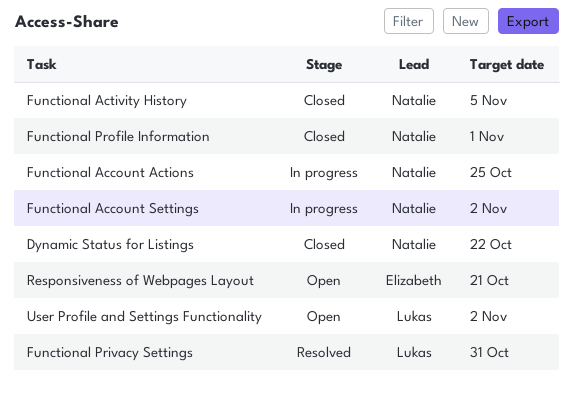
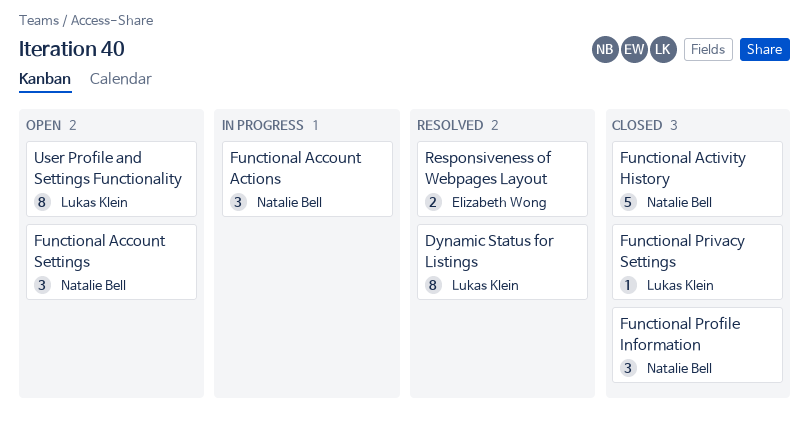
Dynamic Status for Listings, status: Closed -> Resolved
Dynamic Status for Listings, owner: Natalie Bell -> Lukas Klein
Functional Account Settings, status: In progress -> Open
Functional Privacy Settings, status: Resolved -> Closed
Responsiveness of Webpages Layout, status: Open -> Resolved

